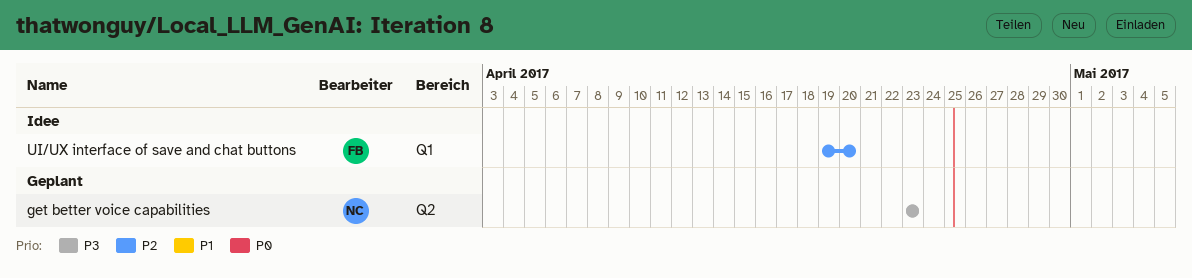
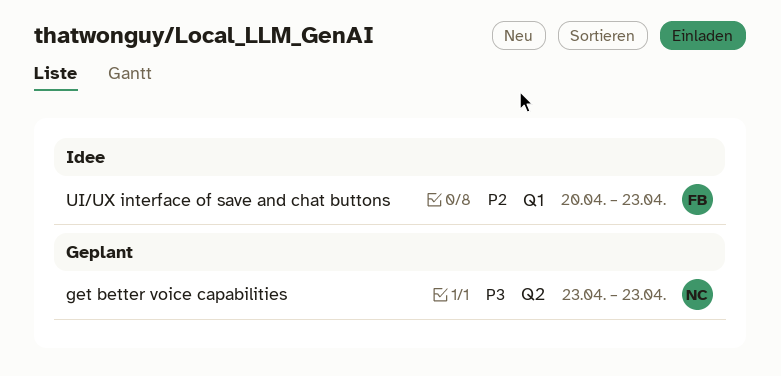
UI/UX interface of save and chat buttons, start: Apr 19 -> Apr 20
UI/UX interface of save and chat buttons, due: Apr 20 -> Apr 23

